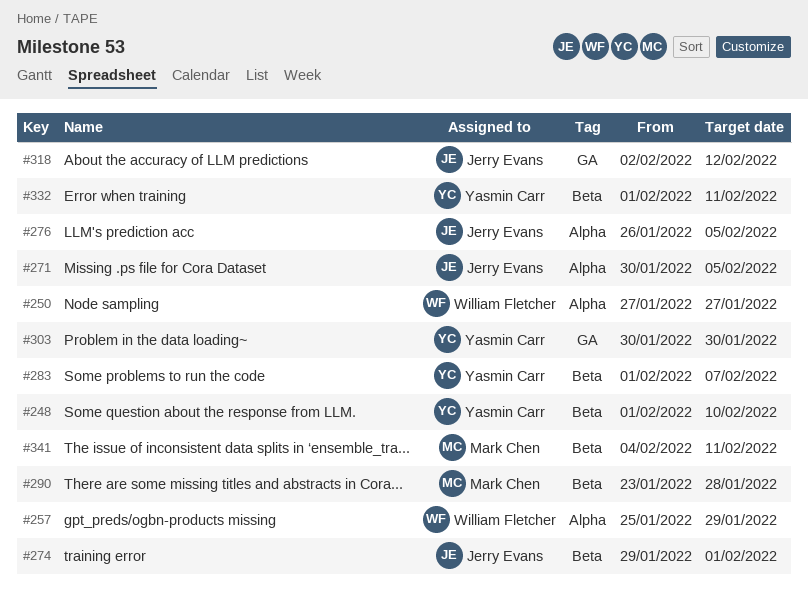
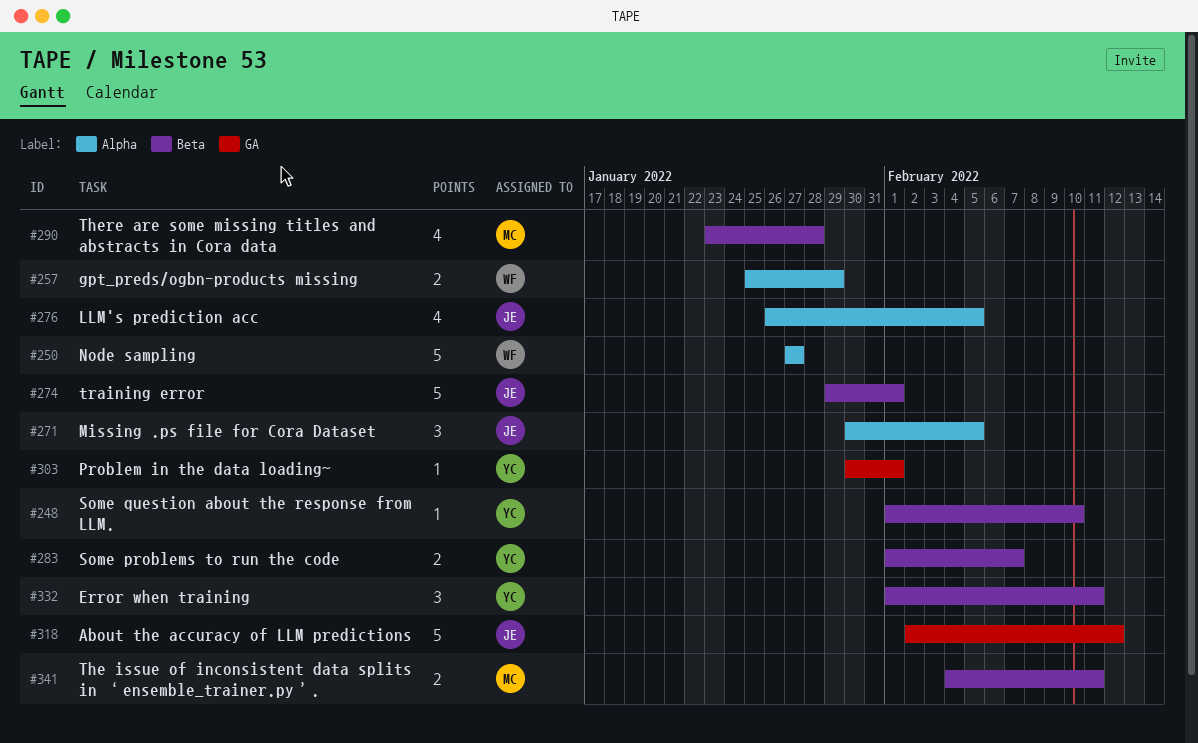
#303, due: Jan 30 -> Feb 1

